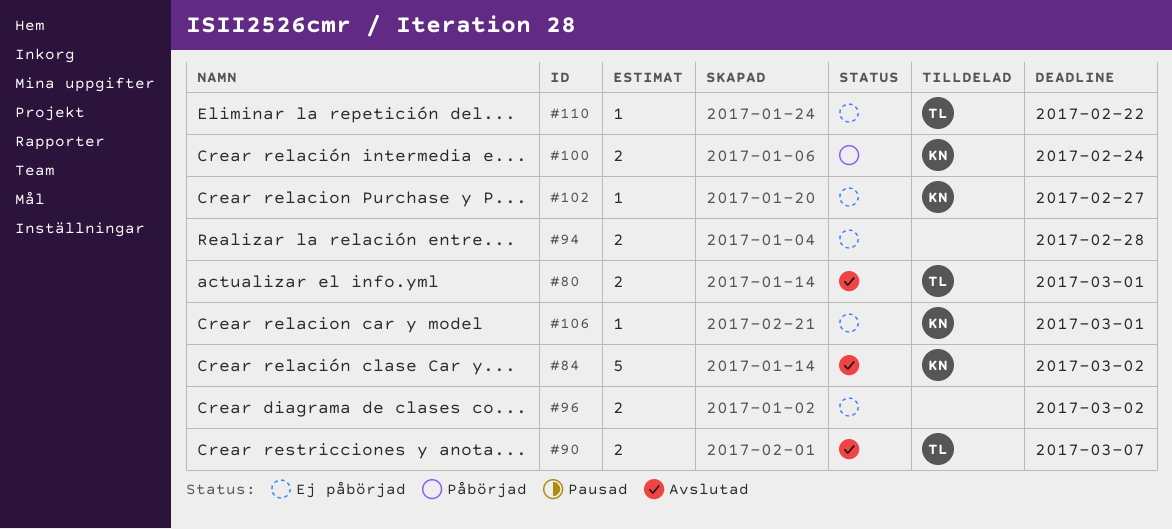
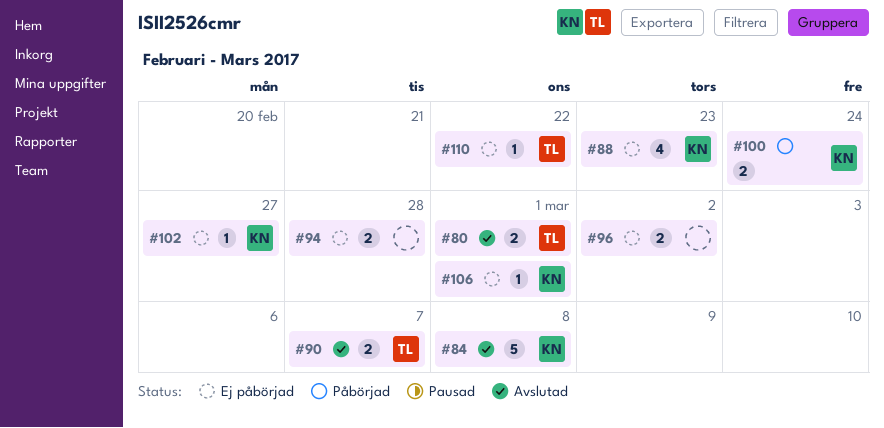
#84, due: Mar 2 -> Mar 8
#88: none -> present

